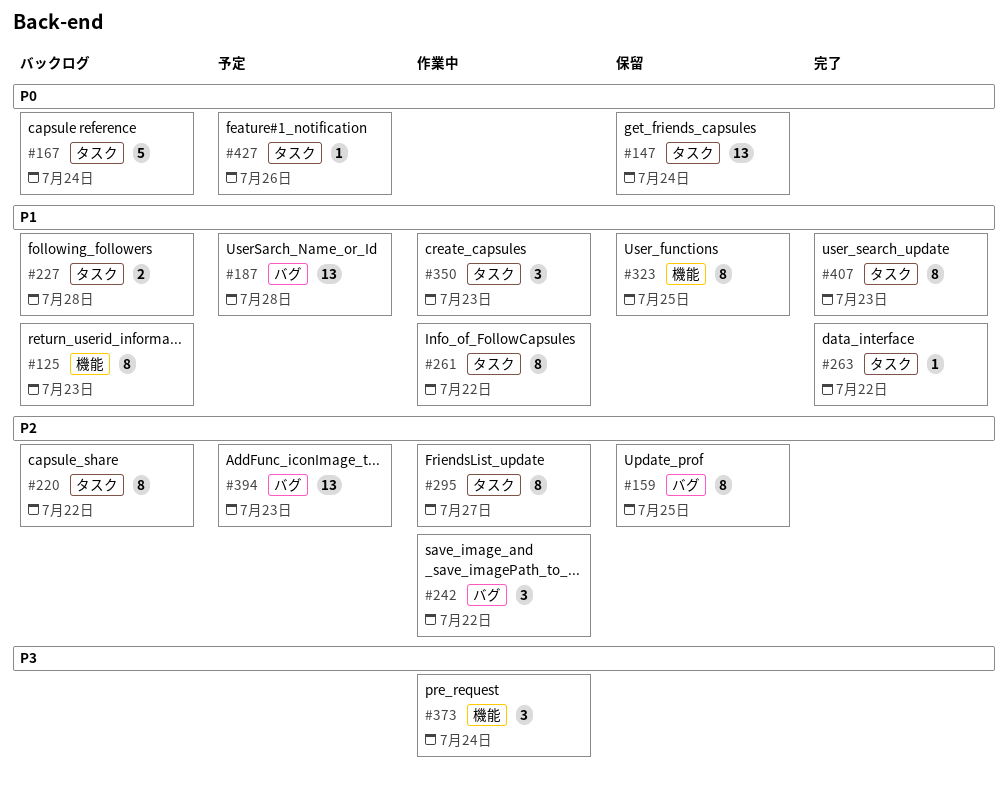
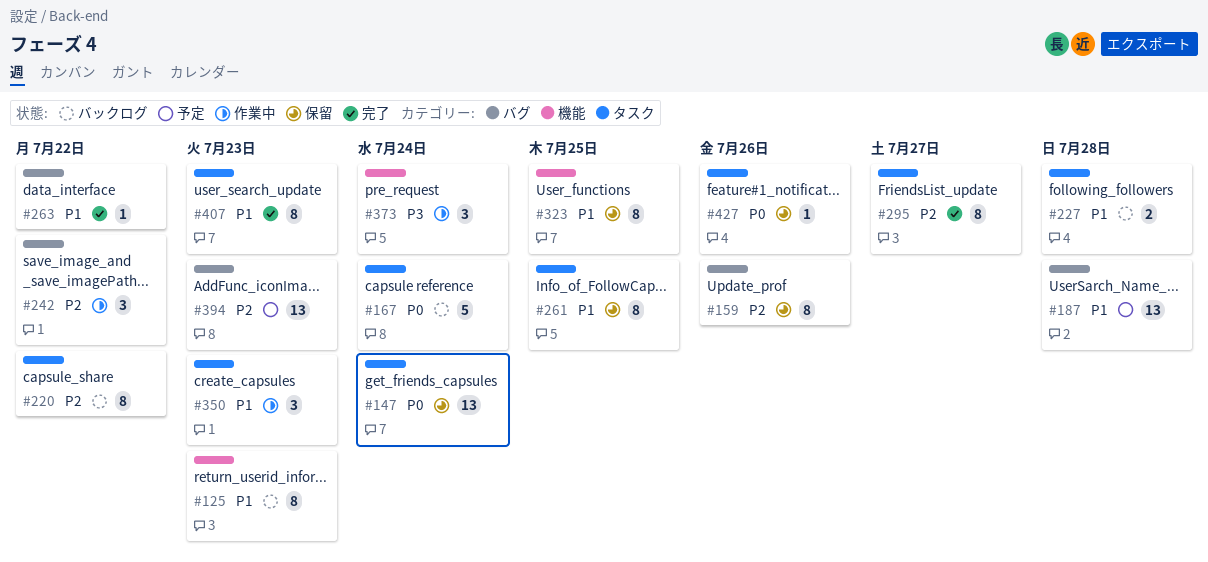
#159, due: Jul 25 -> Jul 26
#261, status: 作業中 -> 保留
#261, due: Jul 22 -> Jul 25
#263, label: タスク -> バグ
#295, status: 作業中 -> 完了
#427, status: 予定 -> 保留

